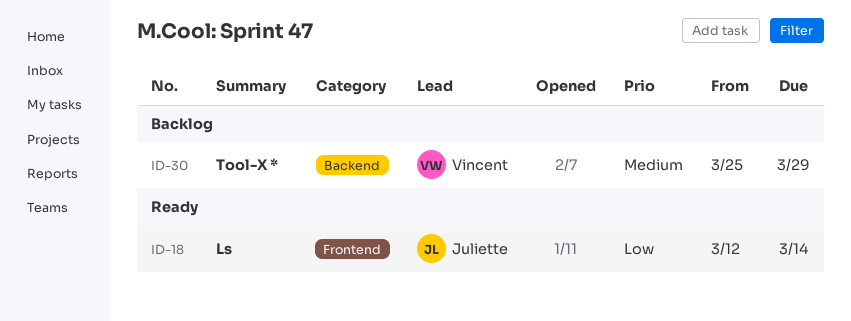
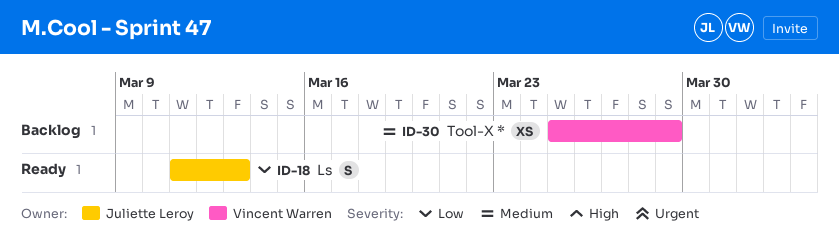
ID-18, start: Mar 12 -> Mar 11
ID-18, due: Mar 14 -> Mar 13

